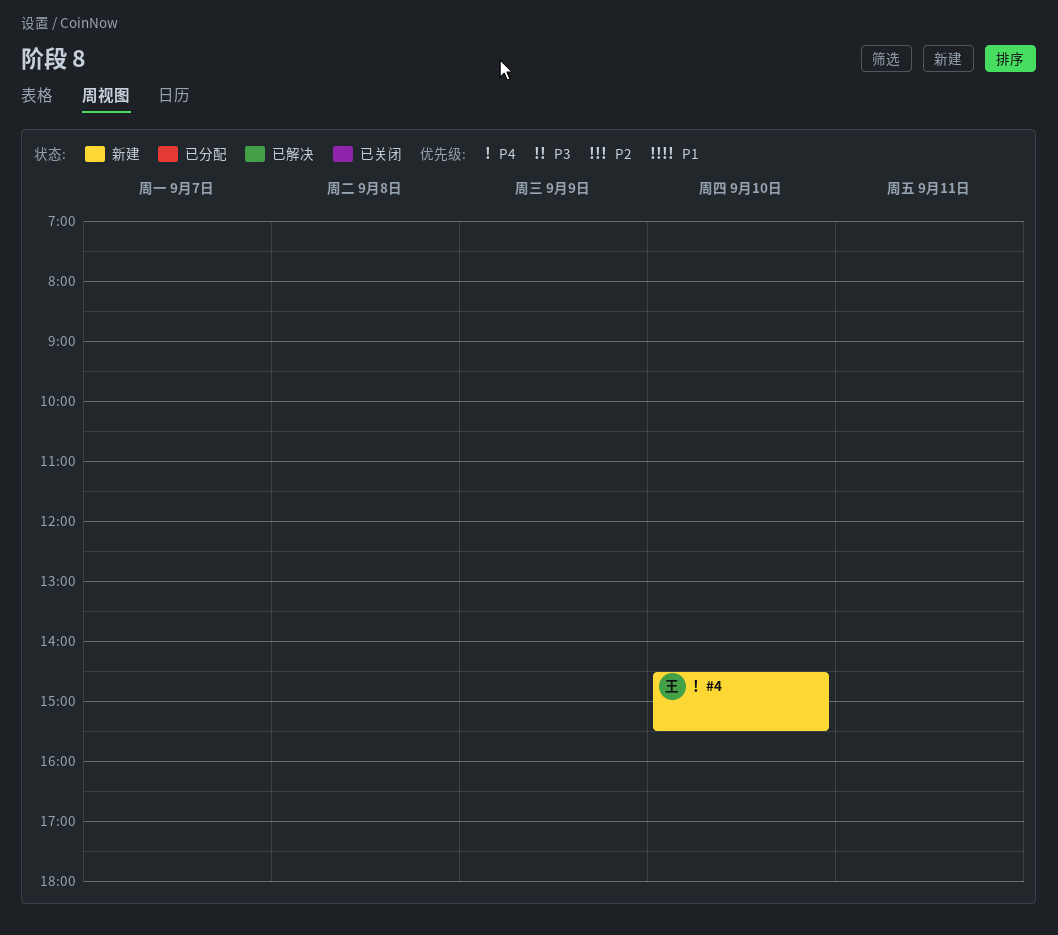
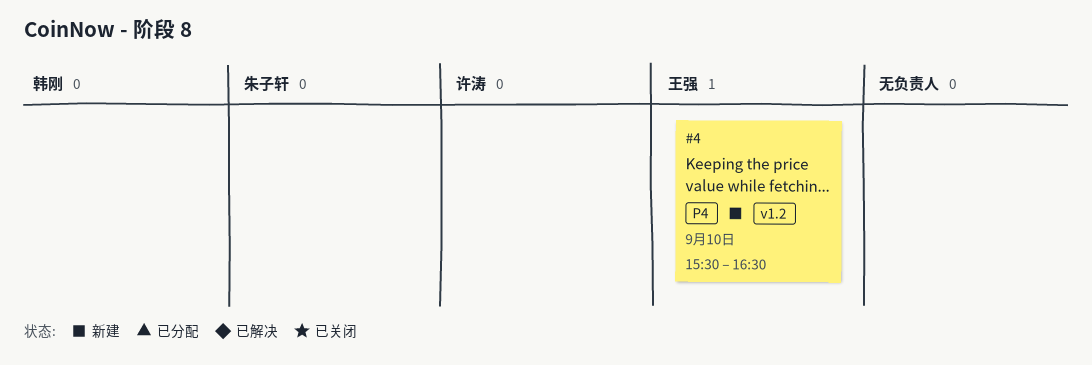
#4, begins: 14:30 -> 15:30
#4, ends: 15:30 -> 16:30

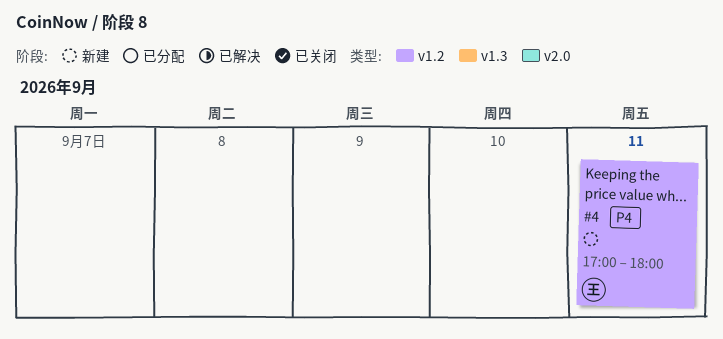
#4, day: Sep 10 -> Sep 11
#4, begins: 15:30 -> 17:00
#4, ends: 16:30 -> 18:00

